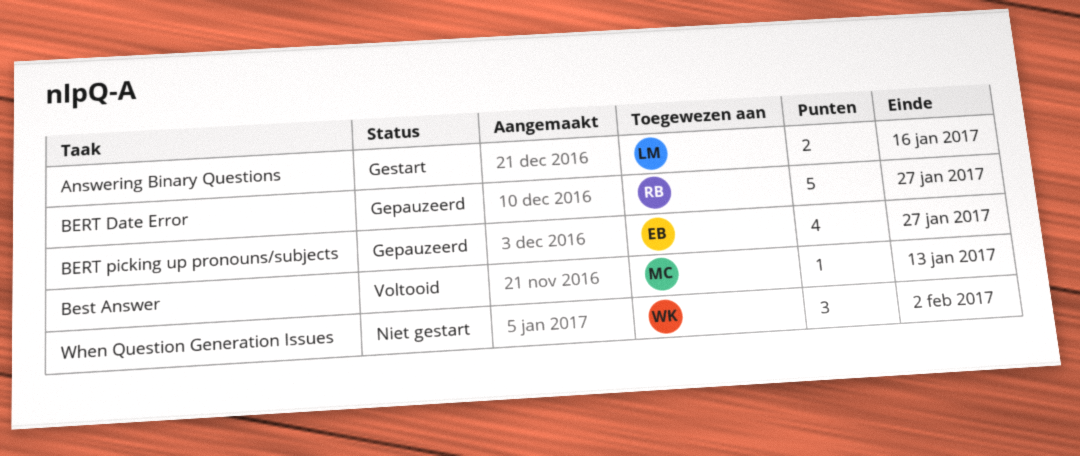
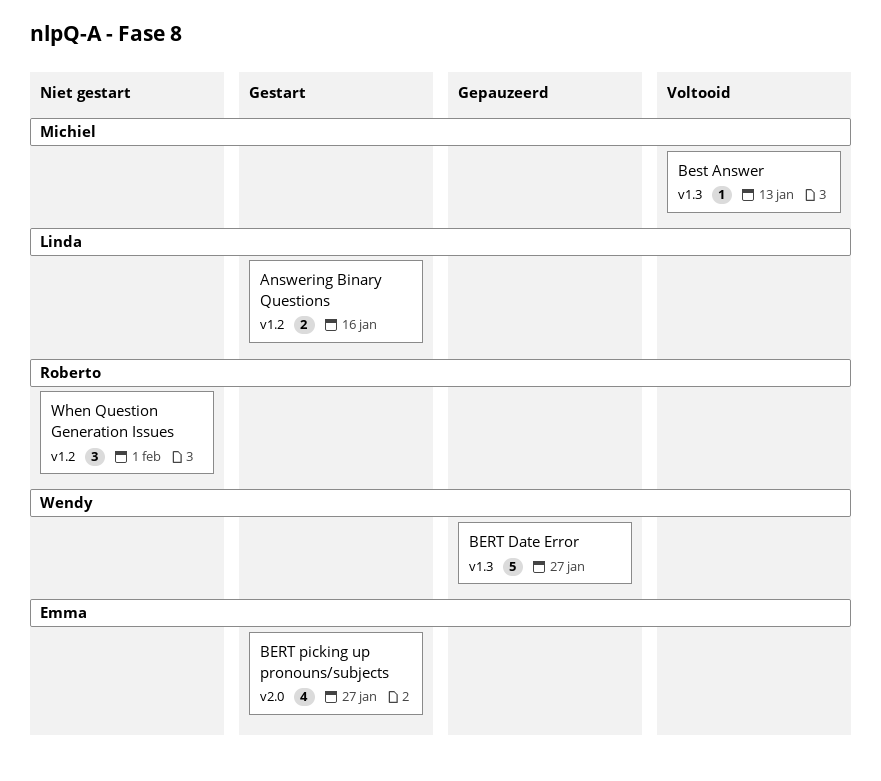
BERT Date Error, owner: Roberto -> Wendy
BERT picking up pronouns/subjects, status: Gepauzeerd -> Gestart
When Question Generation Issues, owner: Wendy -> Roberto
When Question Generation Issues, due: Feb 2 -> Feb 1

